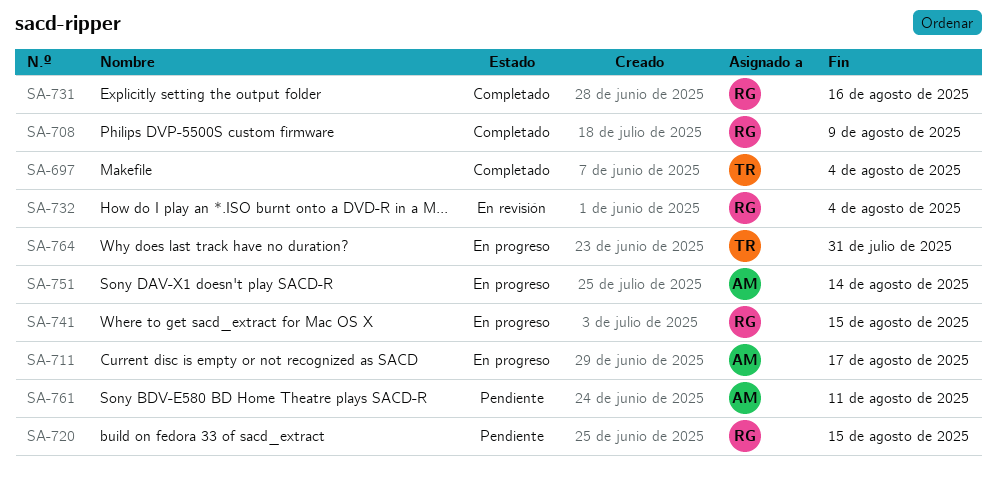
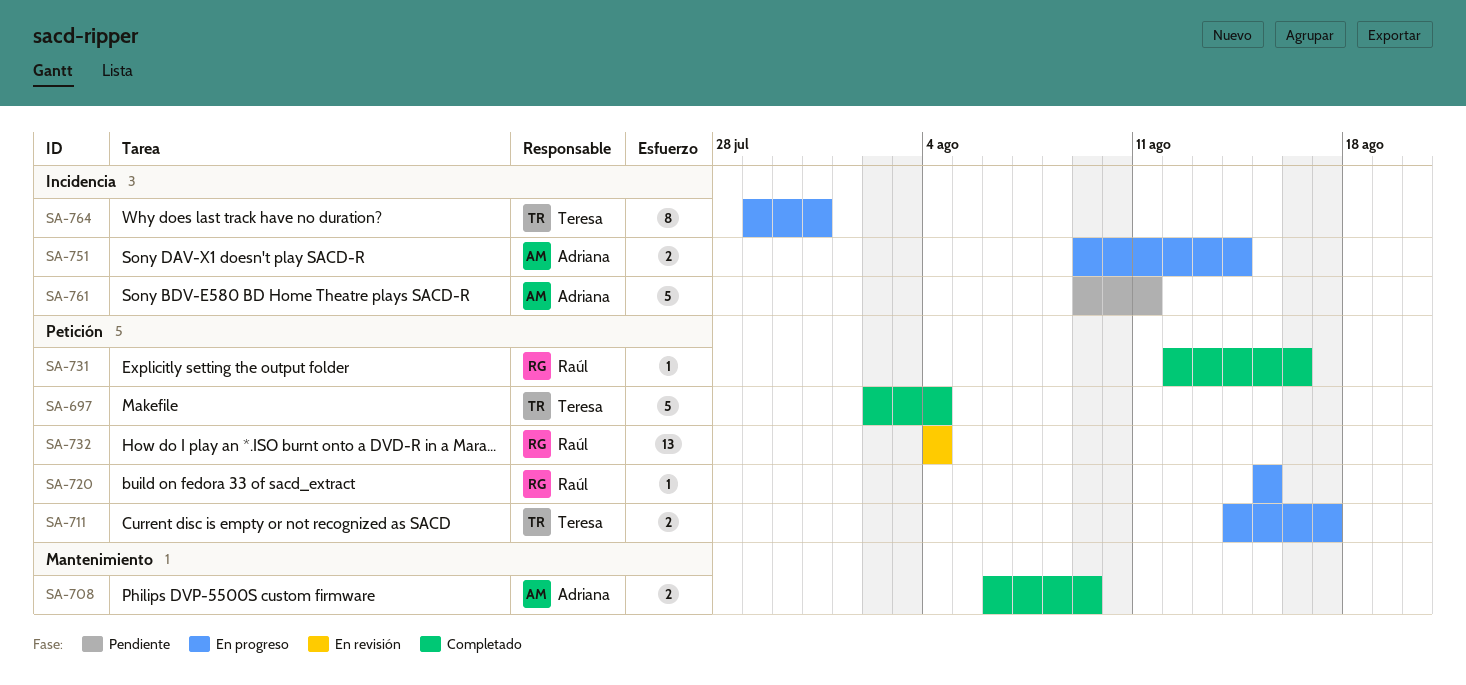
SA-708, owner: Raúl -> Adriana
SA-711, owner: Adriana -> Teresa
SA-720, status: Pendiente -> En progreso
SA-741: present -> none

